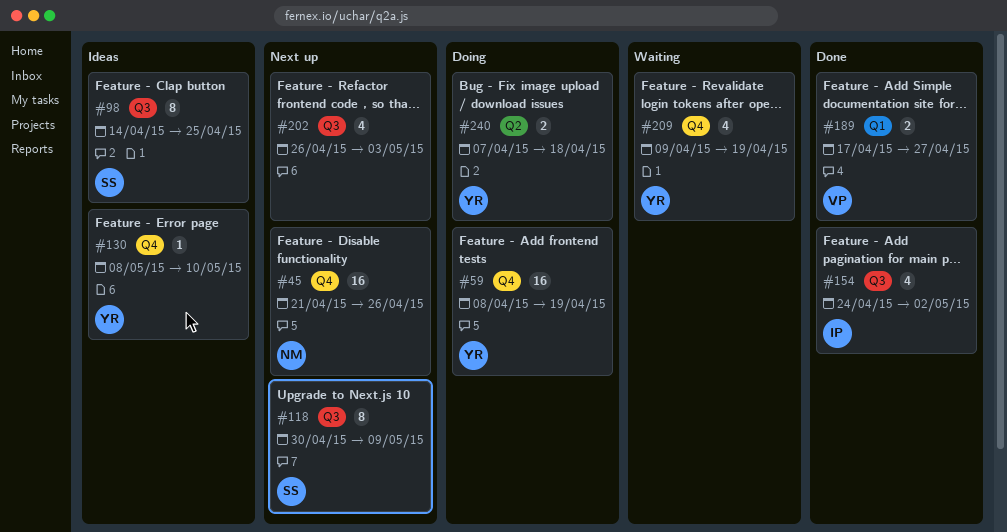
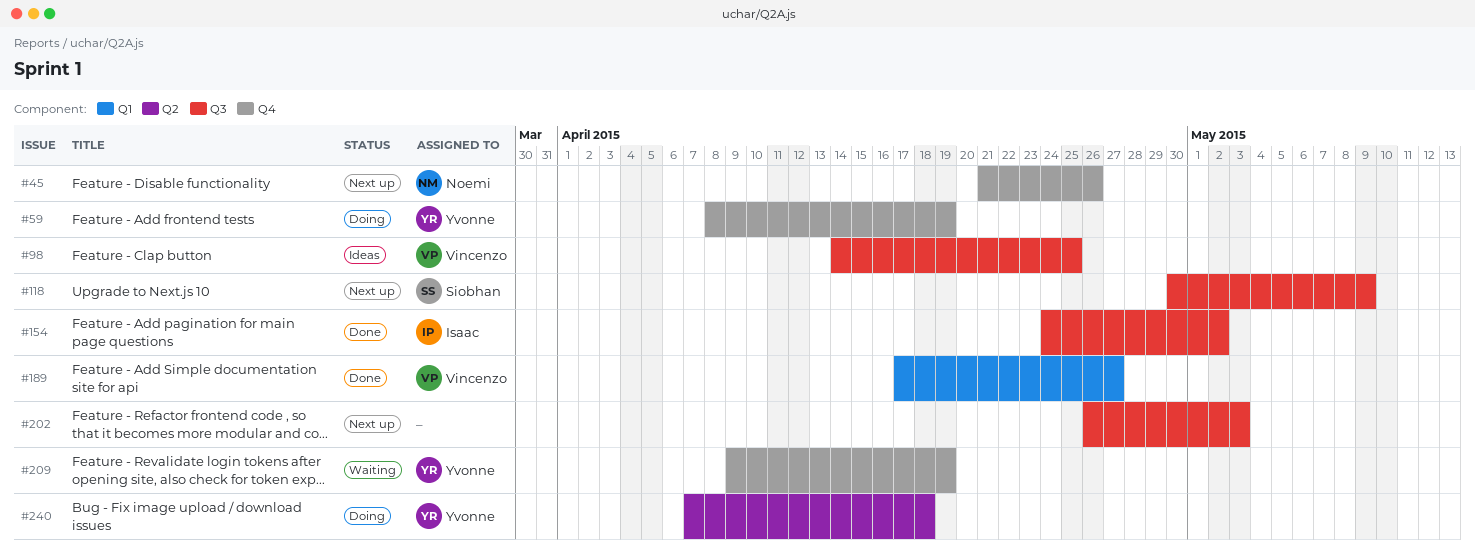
#98, owner: Siobhan -> Vincenzo
#130: present -> none

